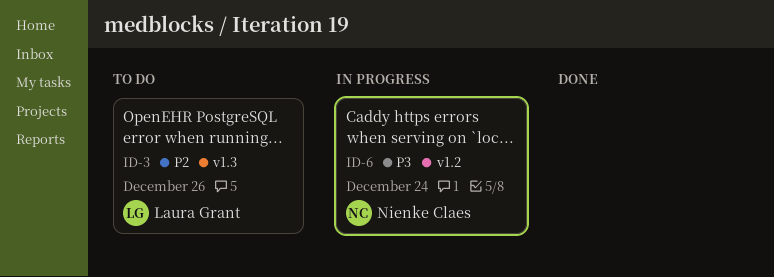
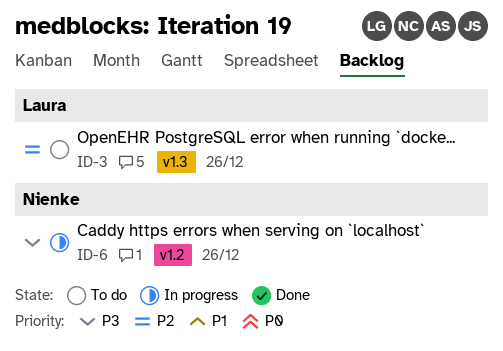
ID-6, due: Dec 24 -> Dec 26

